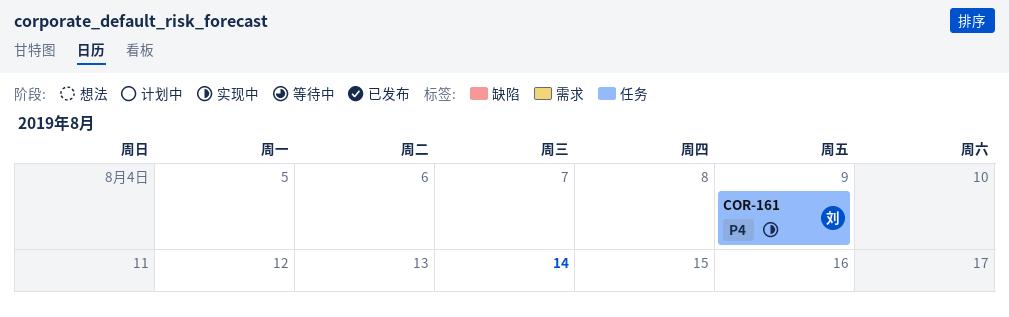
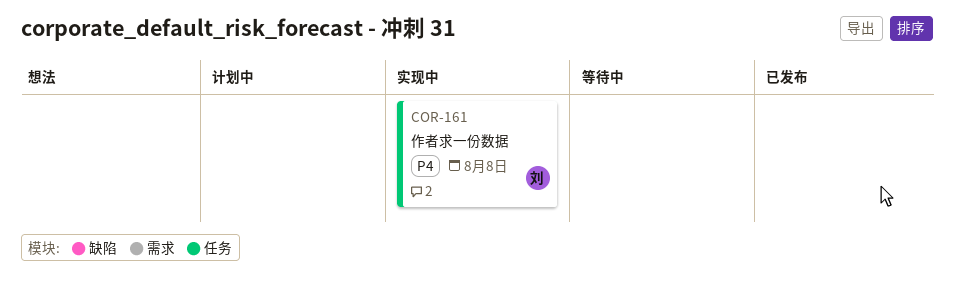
COR-161, due: Aug 9 -> Aug 8

